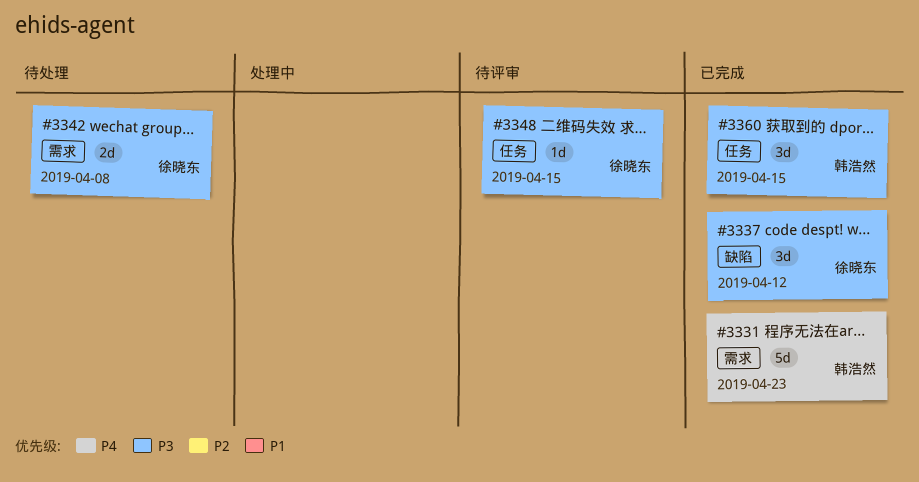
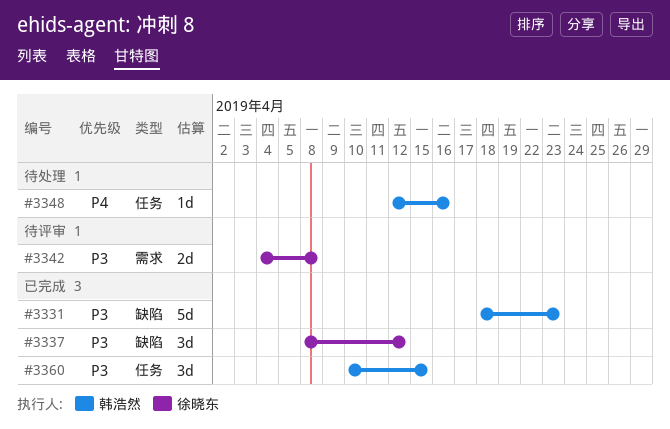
#3331, priority: P4 -> P3
#3331, label: 需求 -> 缺陷
#3342, status: 待处理 -> 待评审
#3348, status: 待评审 -> 待处理
#3348, owner: 徐晓东 -> 韩浩然
#3348, priority: P3 -> P4
#3348, due: Apr 15 -> Apr 16

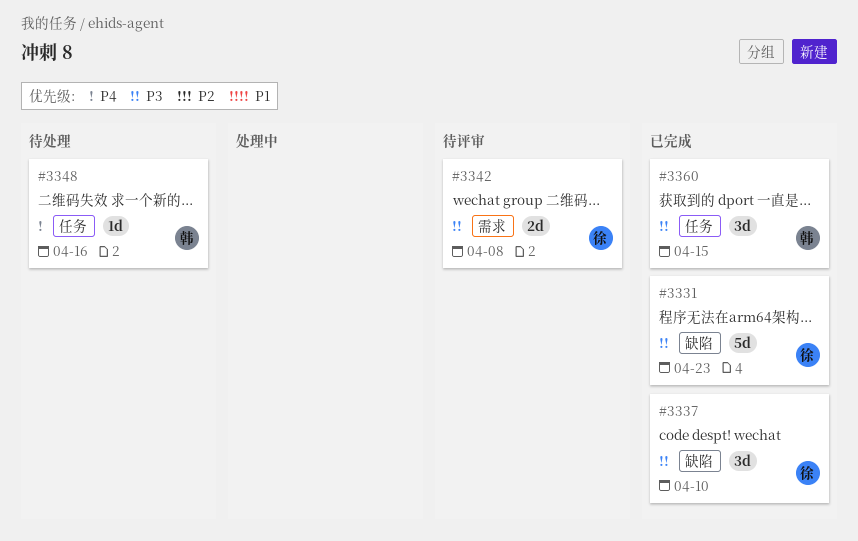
#3331, owner: 韩浩然 -> 徐晓东
#3337, due: Apr 12 -> Apr 10

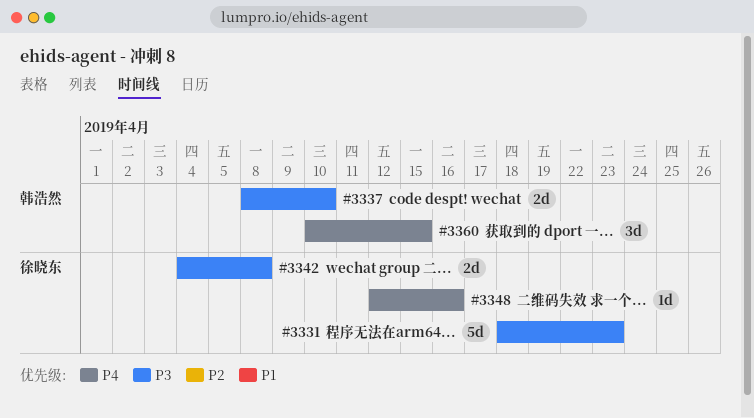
#3337, owner: 徐晓东 -> 韩浩然
#3337, estimate: 3d -> 2d
#3348, owner: 韩浩然 -> 徐晓东
#3360, priority: P3 -> P4

